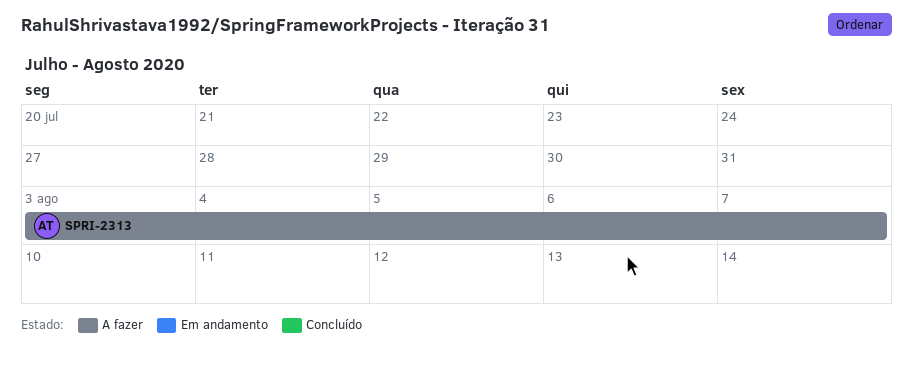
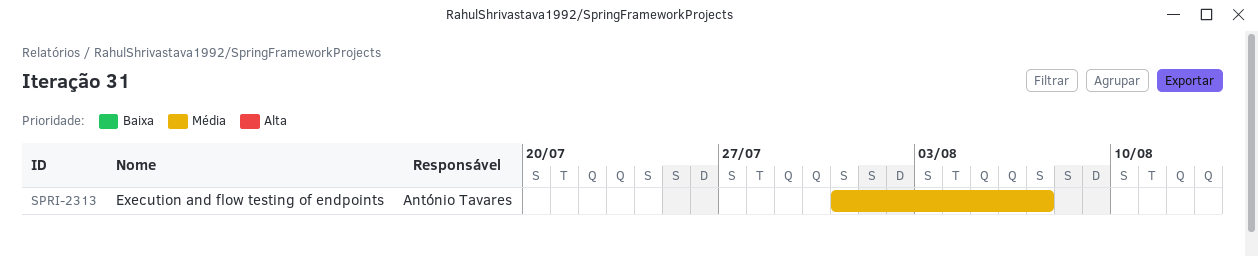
SPRI-2313, start: Aug 3 -> Jul 31

